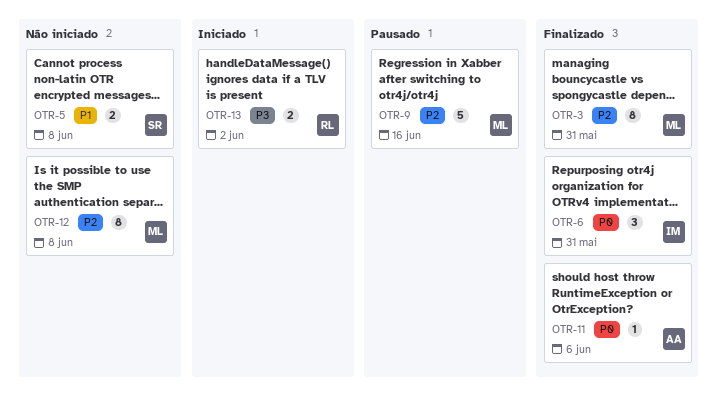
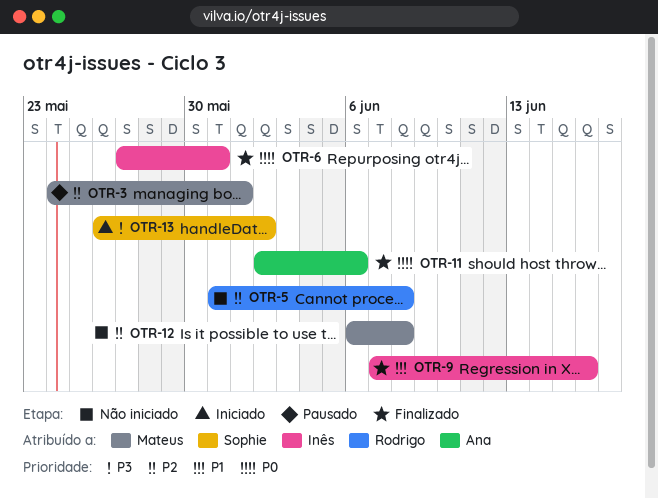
OTR-3, status: Finalizado -> Pausado
OTR-3, due: May 31 -> Jun 1
OTR-5, owner: Sophie -> Rodrigo
OTR-5, priority: P1 -> P2
OTR-9, status: Pausado -> Finalizado
OTR-9, owner: Mateus -> Inês
OTR-9, priority: P2 -> P1
OTR-13, owner: Rodrigo -> Sophie

